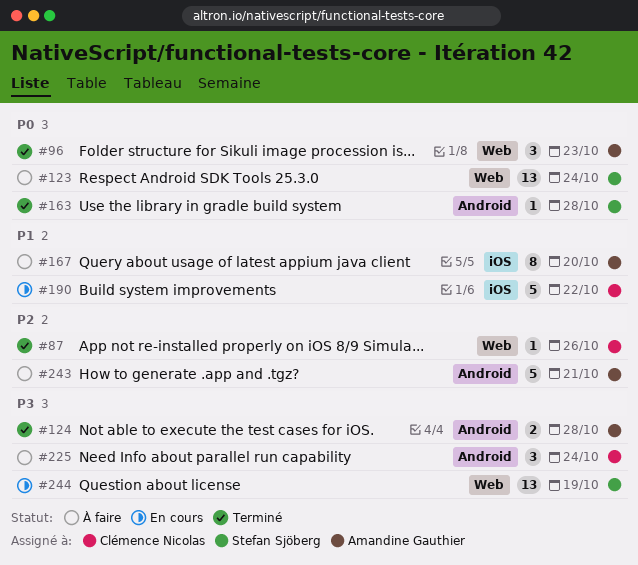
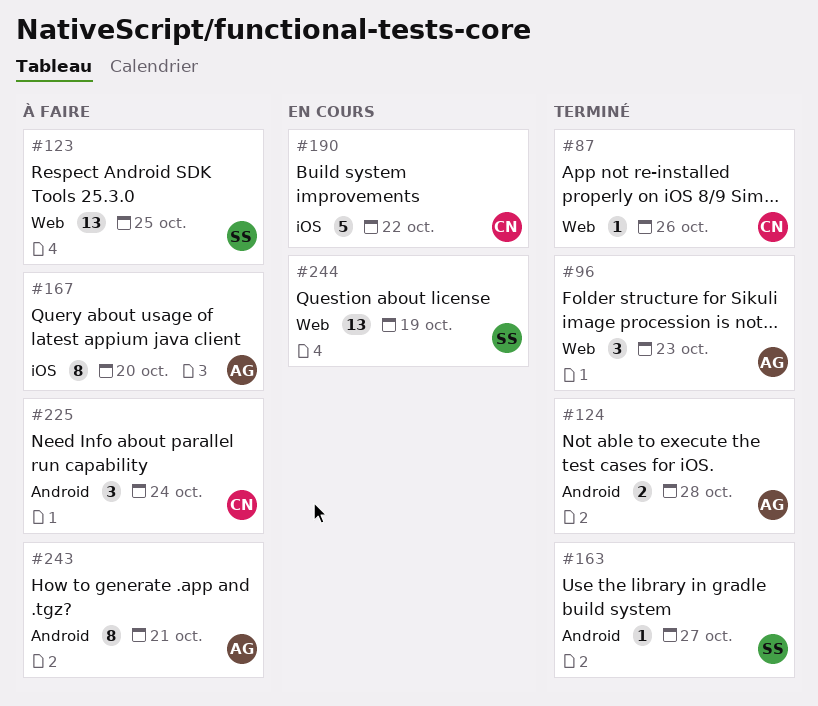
#123, due: Oct 24 -> Oct 25
#163, due: Oct 28 -> Oct 27
#243, estimate: 5 -> 8

